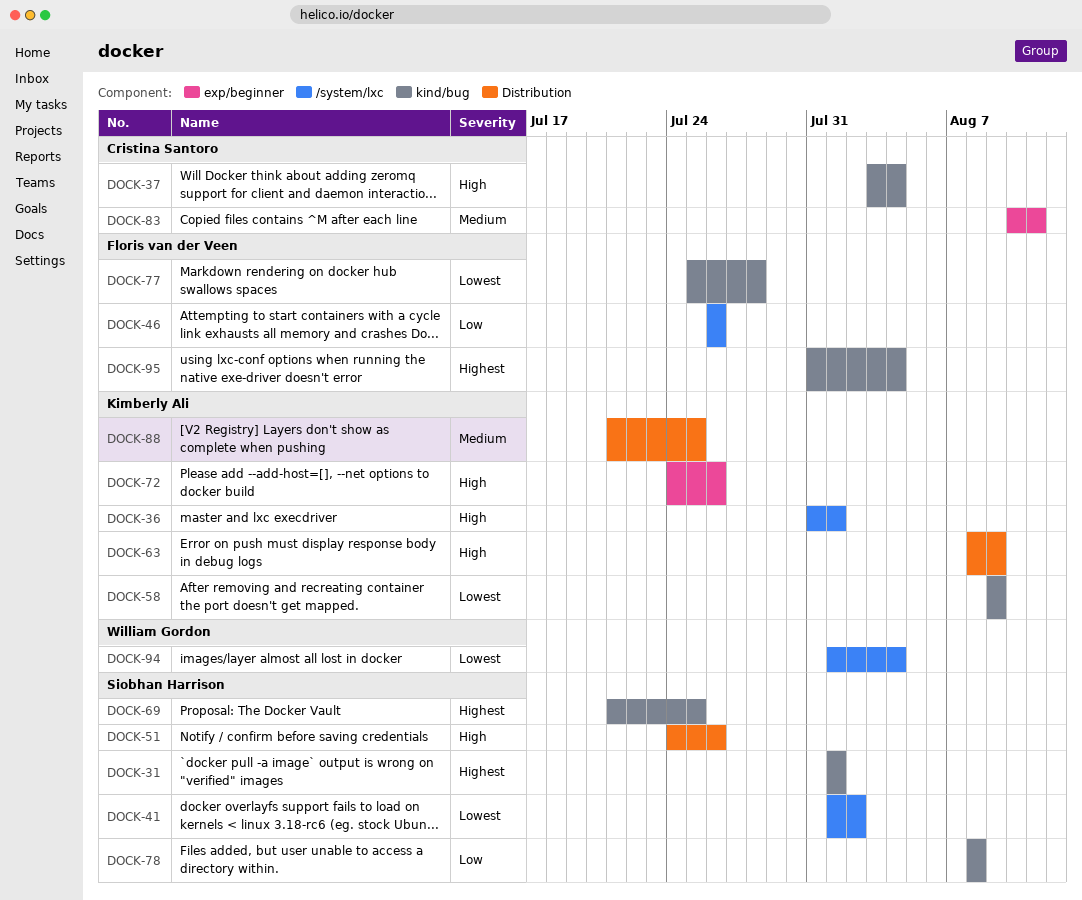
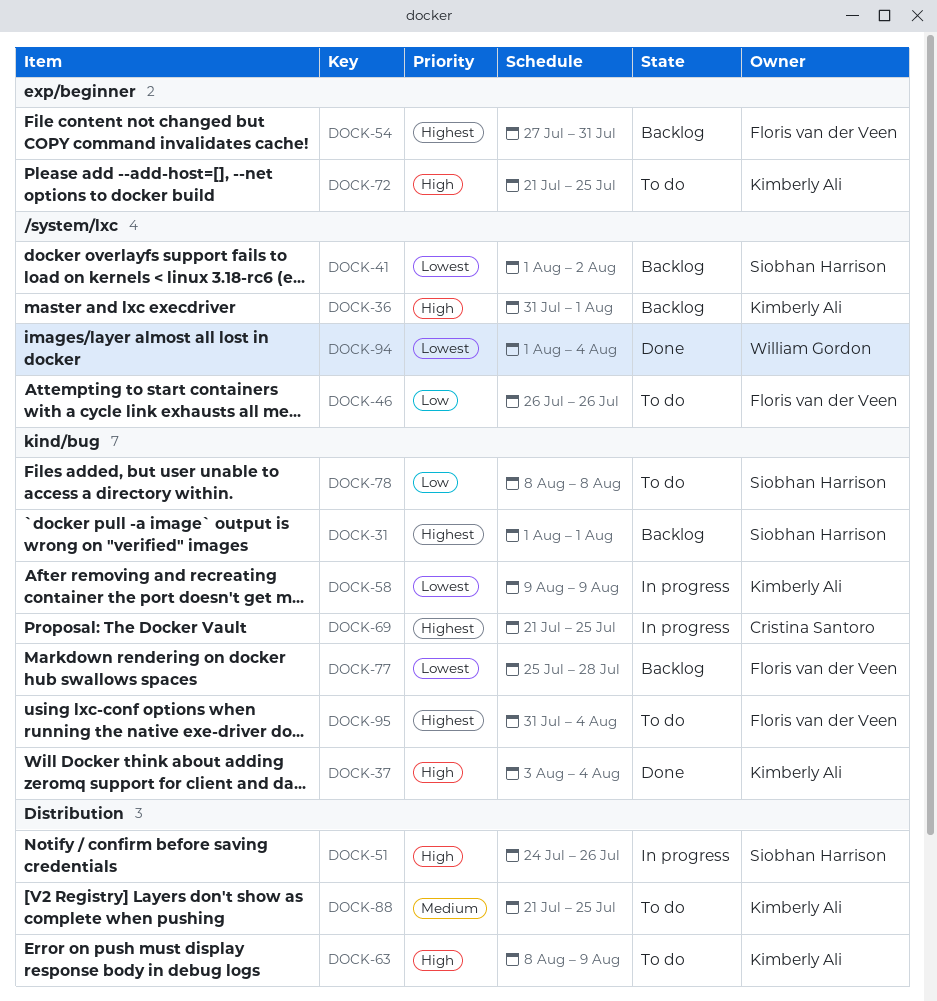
DOCK-37, owner: Cristina Santoro -> Kimberly Ali
DOCK-54: none -> present
DOCK-69, owner: Siobhan Harrison -> Cristina Santoro
DOCK-72, start: Jul 24 -> Jul 21
DOCK-72, due: Jul 26 -> Jul 25
DOCK-83: present -> none

